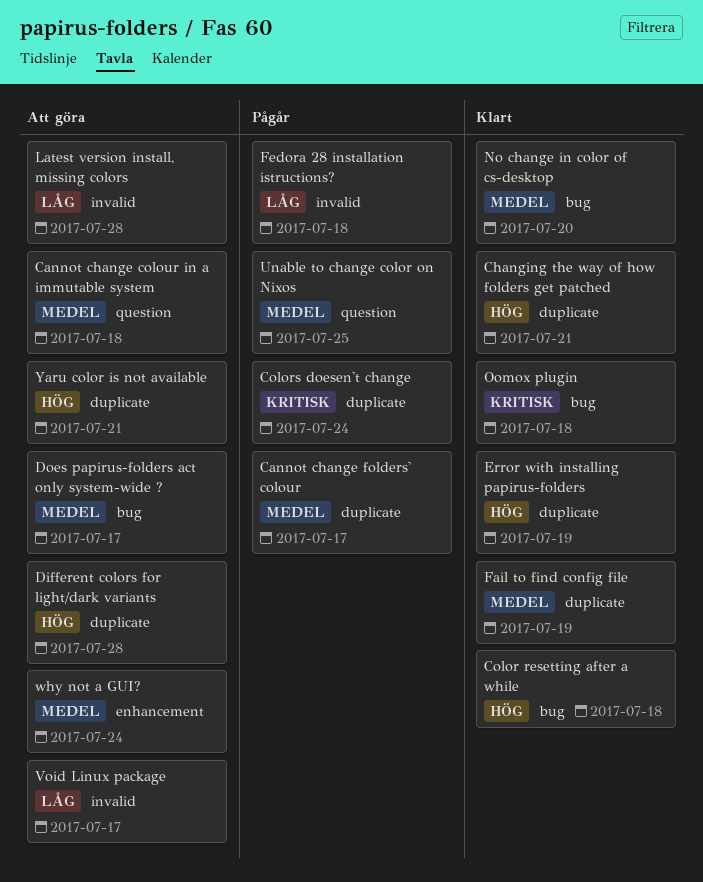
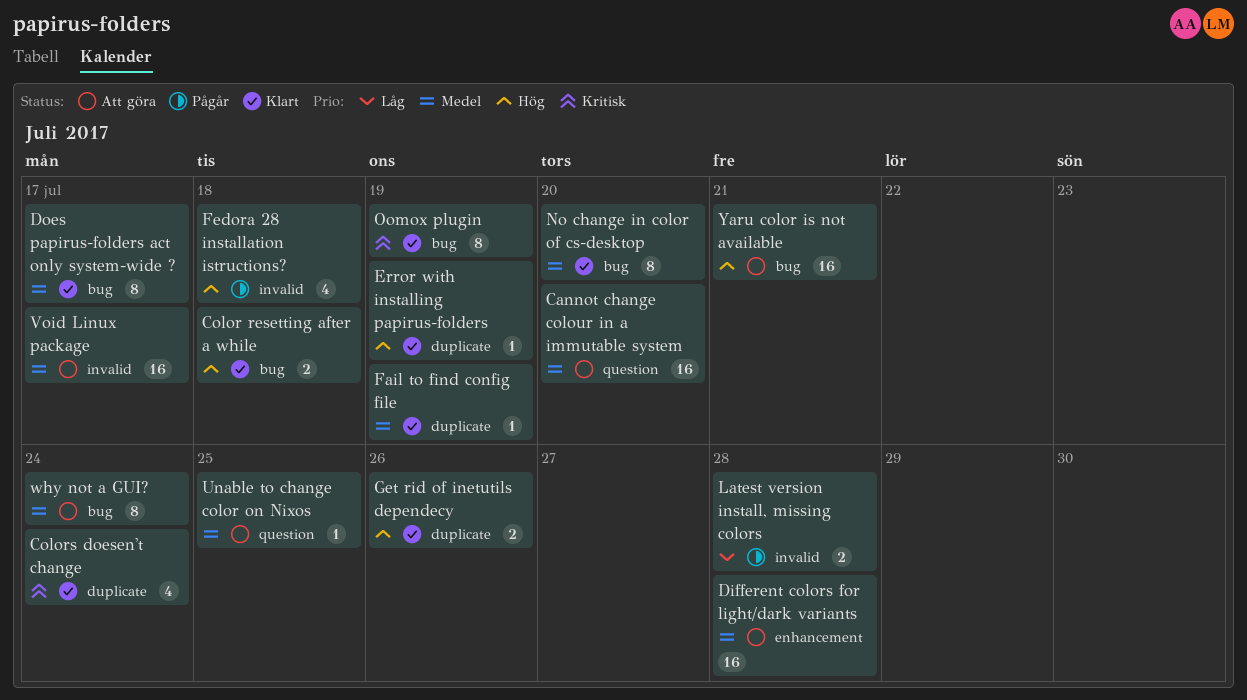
Cannot change colour in a immutable system, due: Jul 18 -> Jul 20
Cannot change folders' colour: present -> none
Changing the way of how folders get patched: present -> none
Colors doesen't change, status: Pågår -> Klart
Different colors for light/dark variants, priority: Hög -> Medel
Different colors for light/dark variants, label: duplicate -> enhancement
Does papirus-folders act only system-wide ?, status: Att göra -> Klart
Fedora 28 installation istructions?, priority: Låg -> Hög
Get rid of inetutils dependecy: none -> present
Latest version install, missing colors, status: Att göra -> Pågår
Oomox plugin, due: Jul 18 -> Jul 19
Unable to change color on Nixos, status: Pågår -> Att göra
Void Linux package, priority: Låg -> Medel
why not a GUI?, label: enhancement -> bug
Yaru color is not available, label: duplicate -> bug

